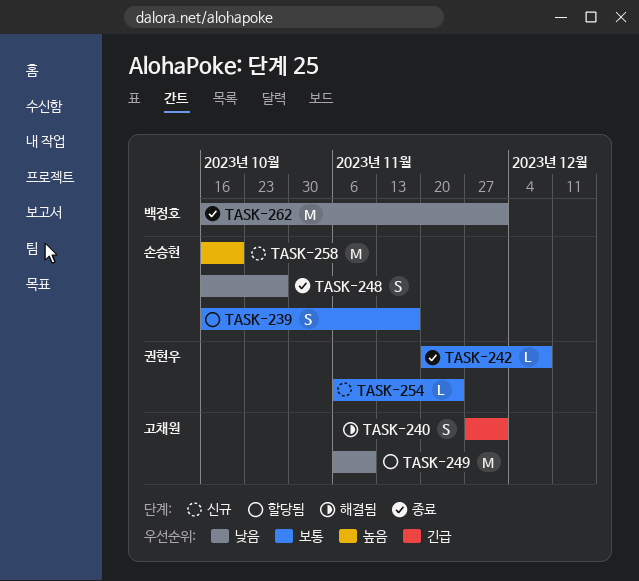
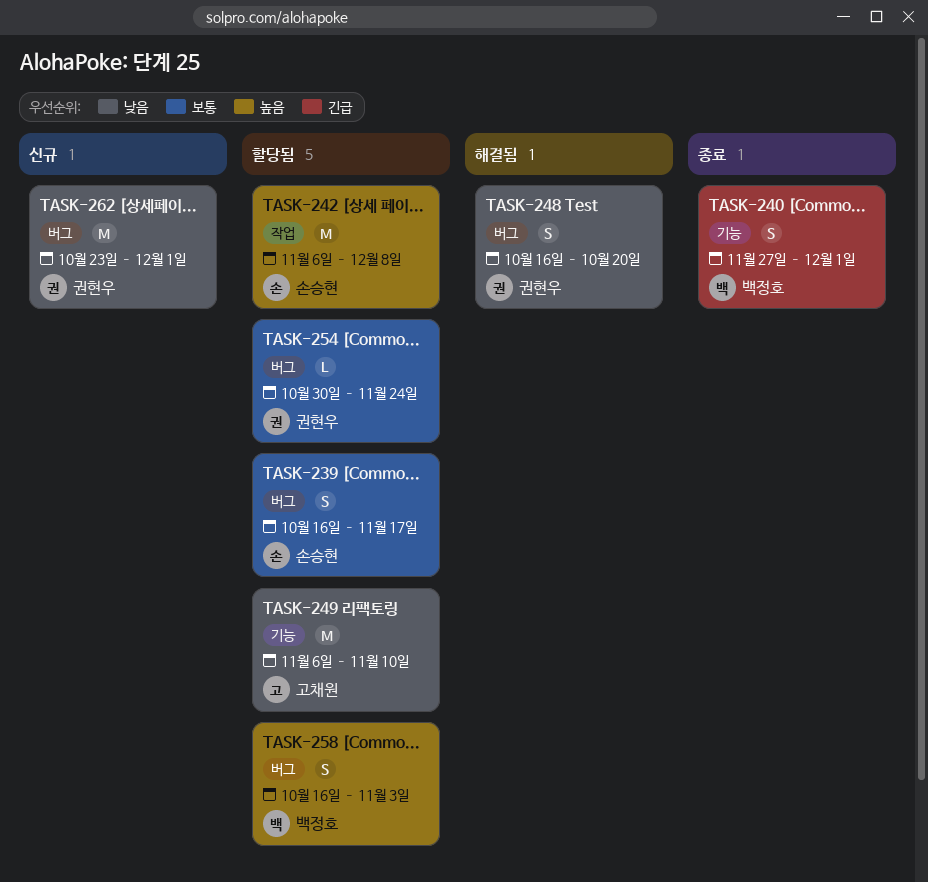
TASK-240, status: 해결됨 -> 종료
TASK-240, owner: 고채원 -> 백정호
TASK-242, status: 종료 -> 할당됨
TASK-242, owner: 권현우 -> 손승현
TASK-242, priority: 보통 -> 높음
TASK-242, estimate: L -> M
TASK-242, start: Nov 20 -> Nov 6
TASK-248, status: 종료 -> 해결됨
TASK-248, owner: 손승현 -> 권현우
TASK-248, due: Oct 27 -> Oct 20
TASK-254, status: 신규 -> 할당됨
TASK-254, start: Nov 6 -> Oct 30
TASK-258, status: 신규 -> 할당됨
TASK-258, owner: 손승현 -> 백정호
TASK-258, estimate: M -> S
TASK-258, due: Oct 20 -> Nov 3
TASK-262, status: 종료 -> 신규
TASK-262, owner: 백정호 -> 권현우
TASK-262, start: Oct 16 -> Oct 23

